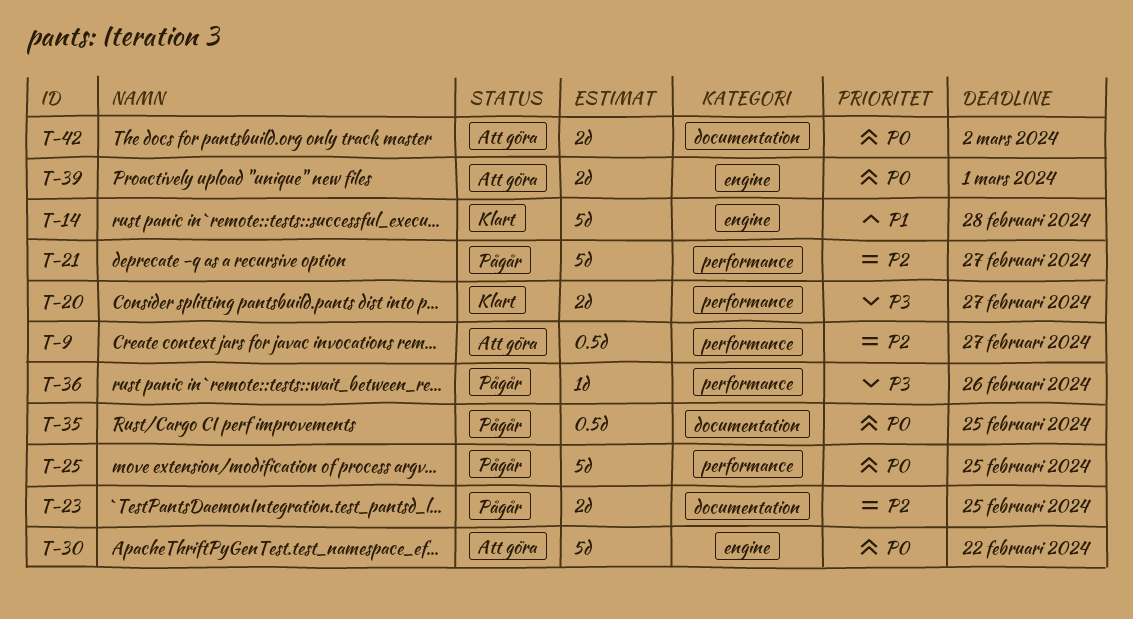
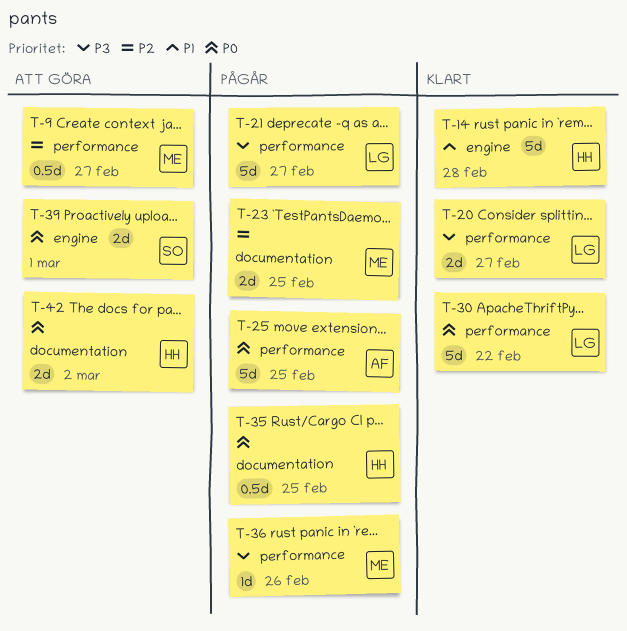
T-21, priority: P2 -> P3
T-30, status: Att göra -> Klart
T-30, label: engine -> performance

